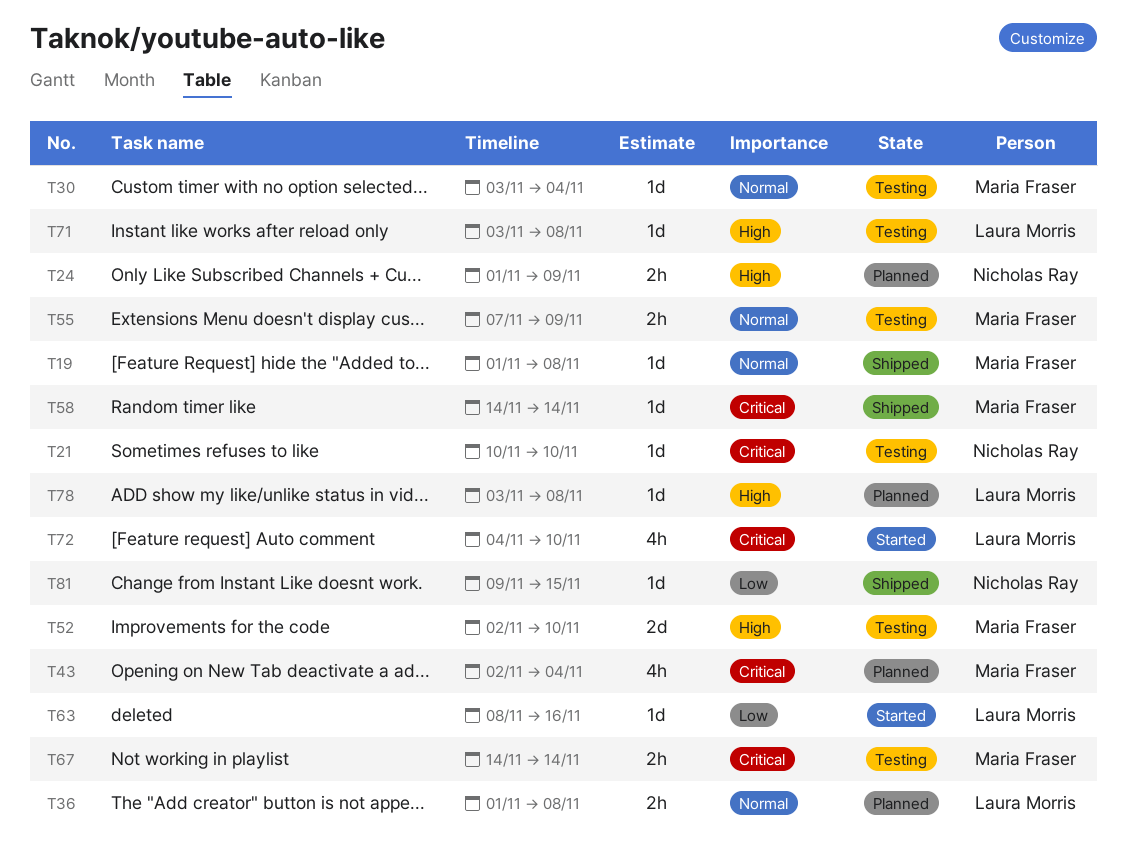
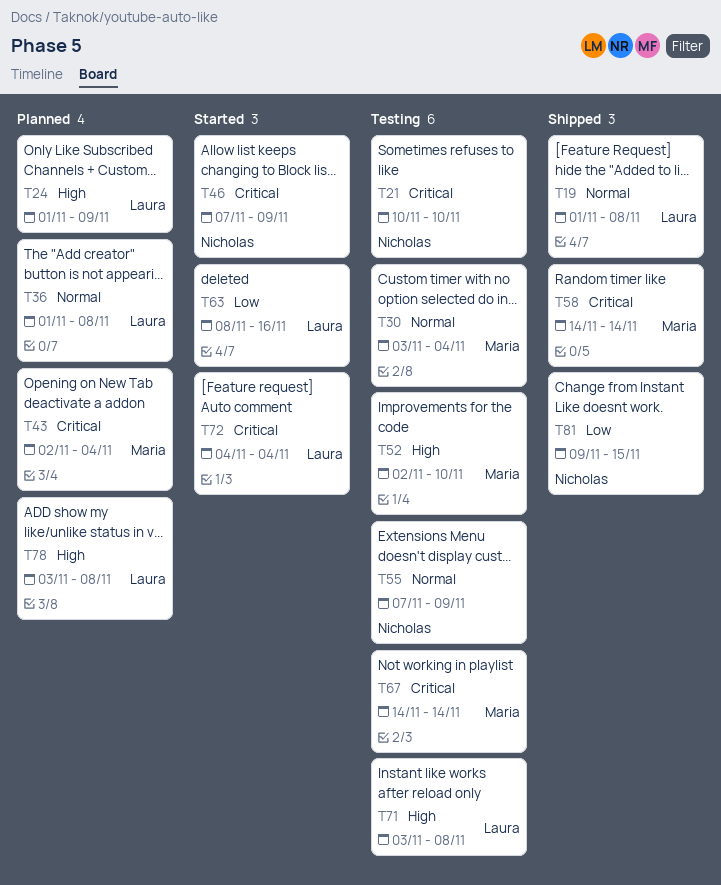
T19, owner: Maria Fraser -> Laura Morris
T24, owner: Nicholas Ray -> Laura Morris
T46: none -> present
T55, owner: Maria Fraser -> Nicholas Ray
T72, due: Nov 10 -> Nov 4

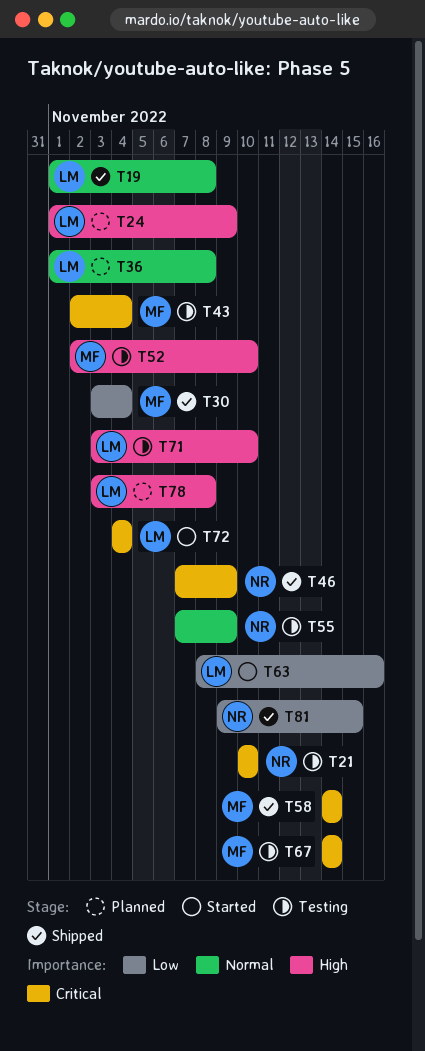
T30, status: Testing -> Shipped
T30, priority: Normal -> Low
T43, status: Planned -> Testing
T46, status: Started -> Shipped
T71, due: Nov 8 -> Nov 10

